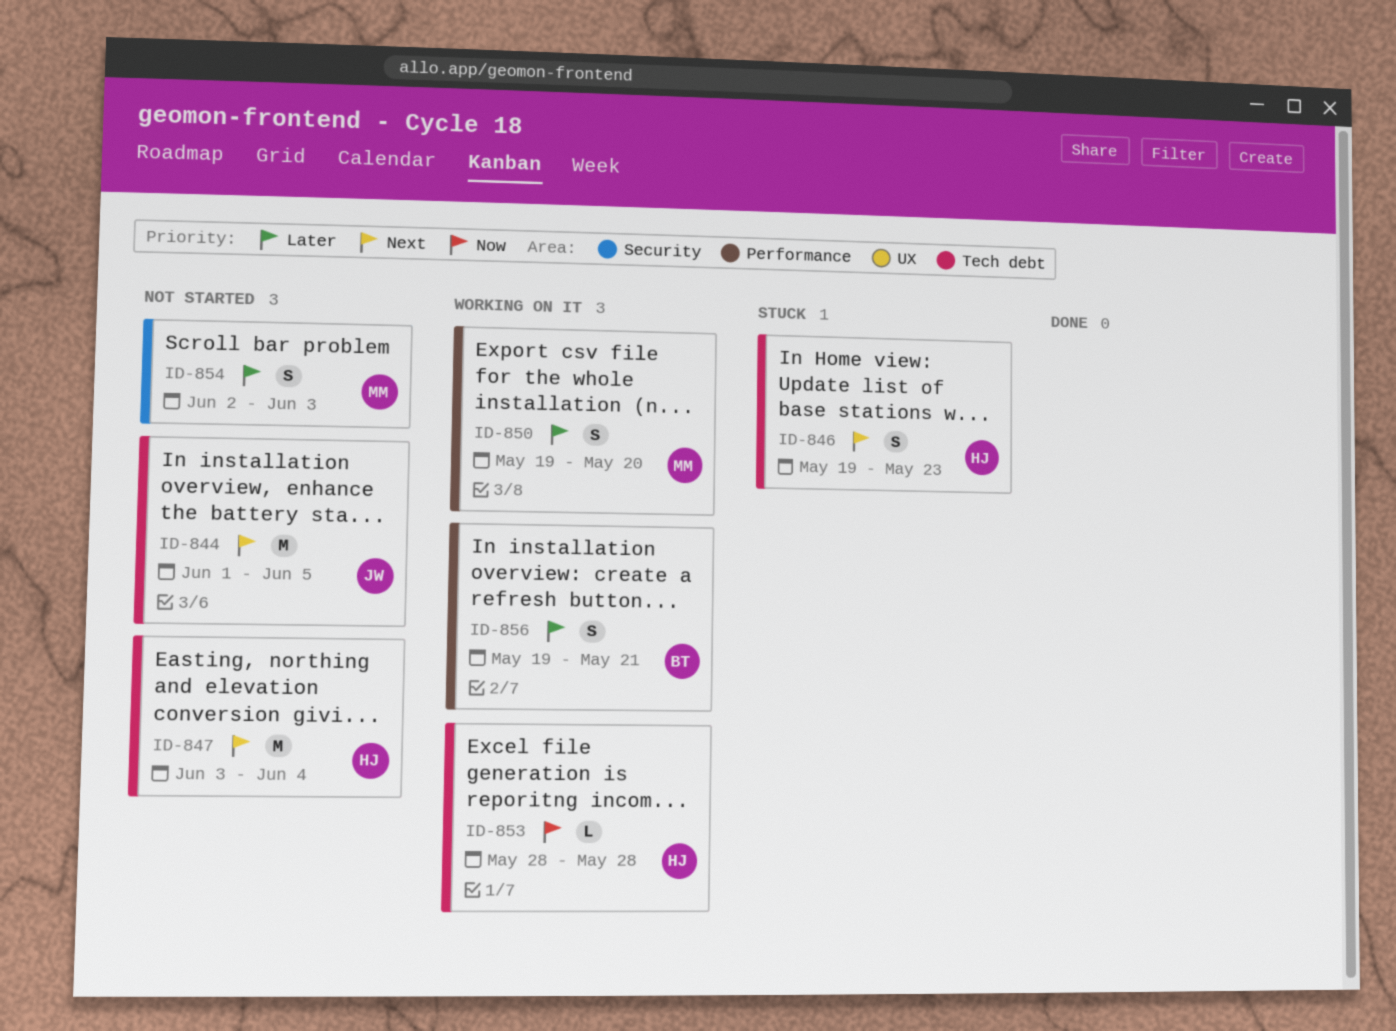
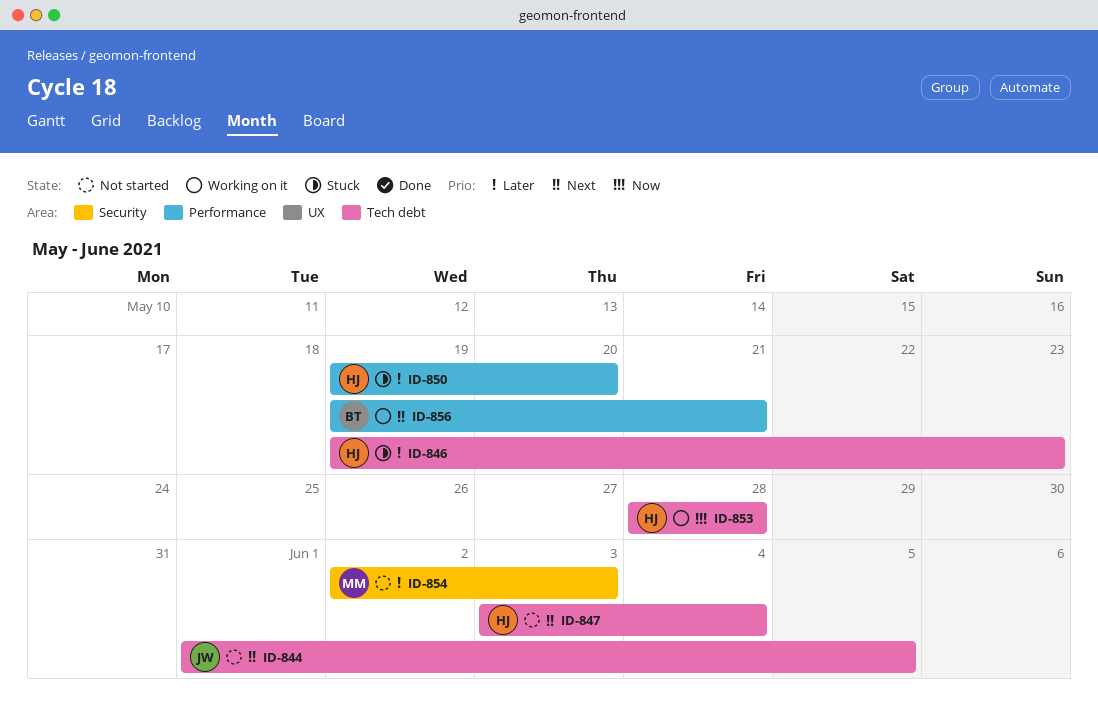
ID-846, priority: Next -> Later
ID-850, status: Working on it -> Stuck
ID-850, owner: MM -> HJ
ID-856, priority: Later -> Next

